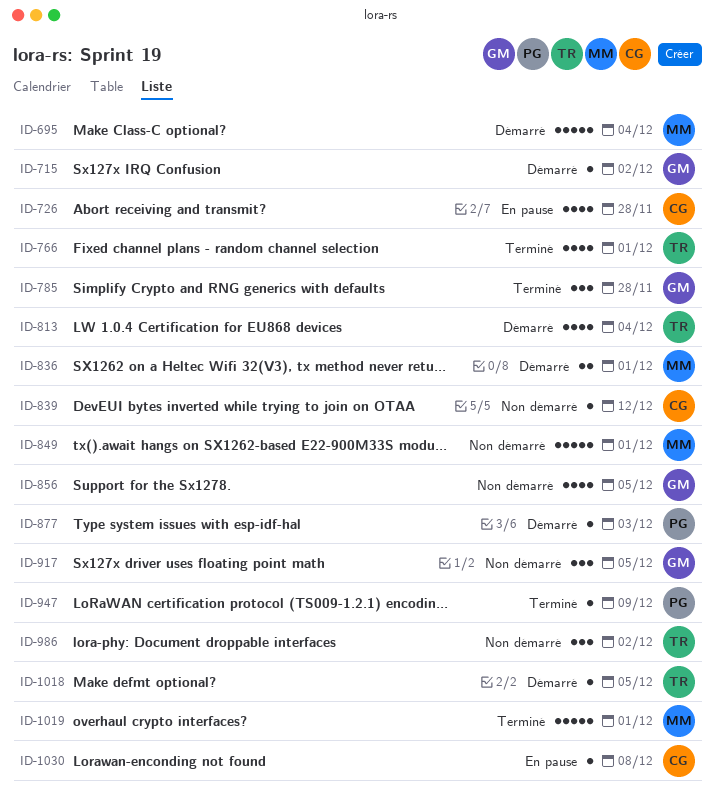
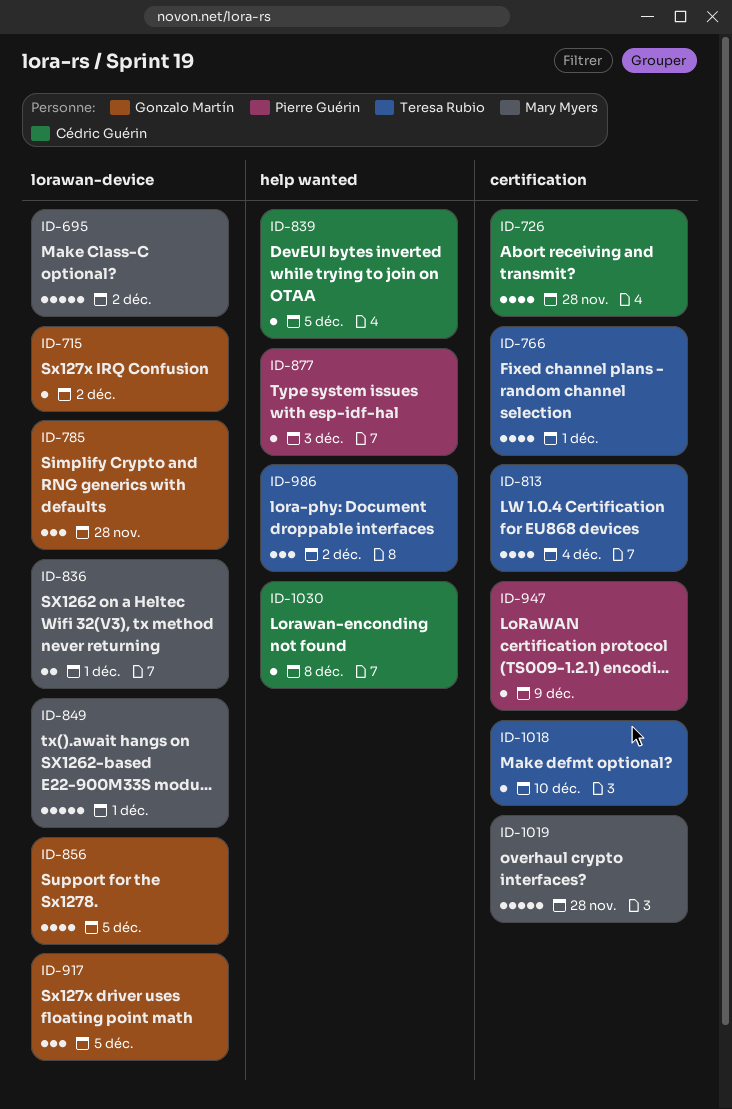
ID-695, due: Dec 4 -> Dec 2
ID-839, due: Dec 12 -> Dec 5
ID-1018, due: Dec 5 -> Dec 10
ID-1019, due: Dec 1 -> Nov 28

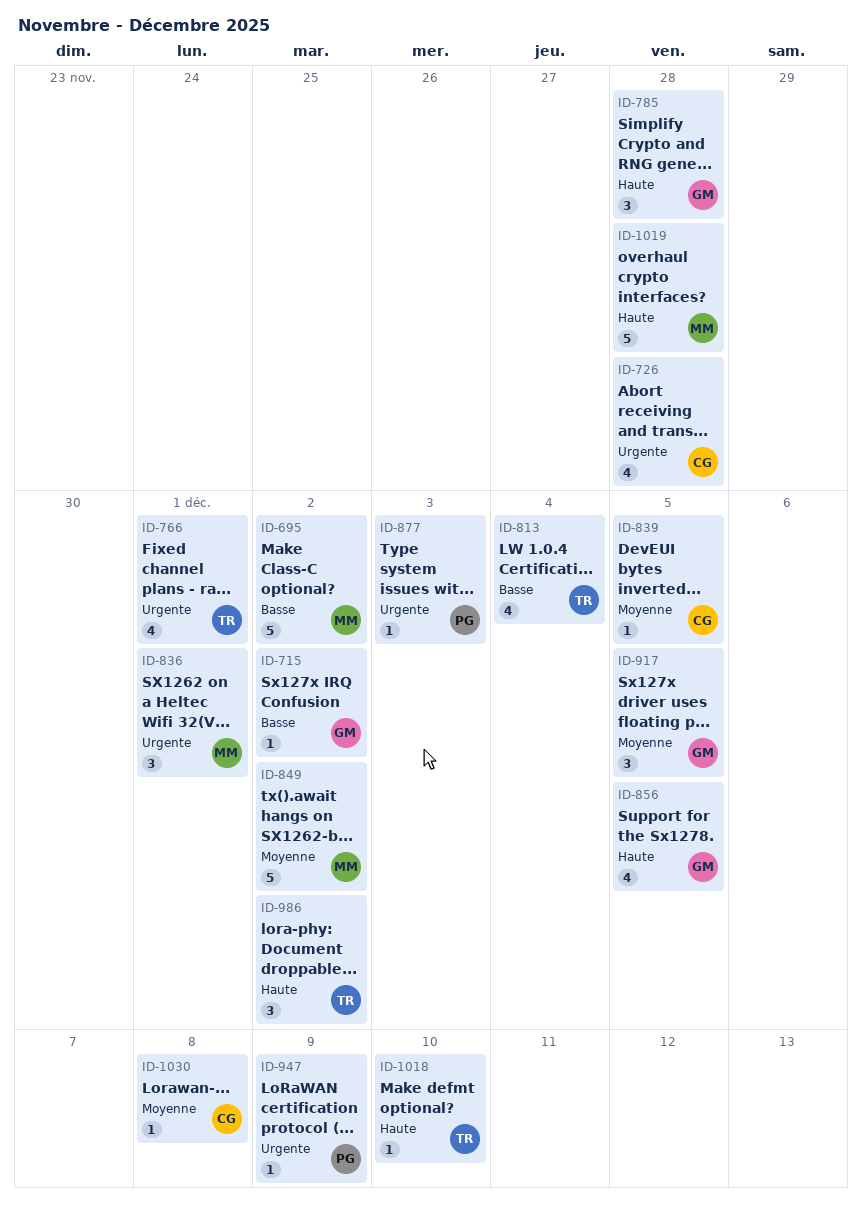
ID-836, estimate: 2 -> 3
ID-849, due: Dec 1 -> Dec 2

